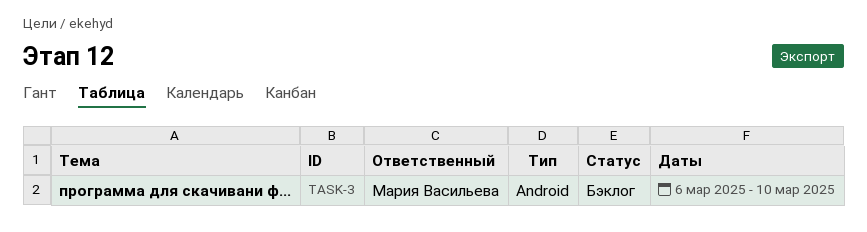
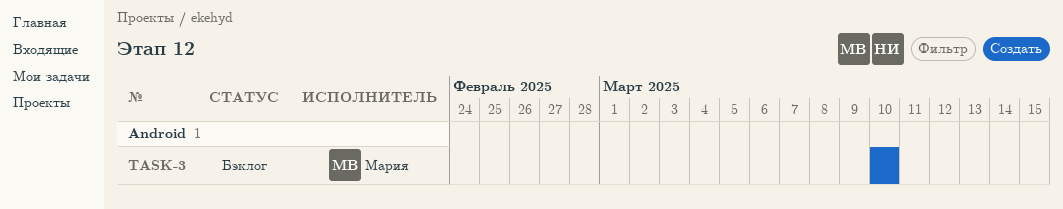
TASK-3, start: Mar 6 -> Mar 10

